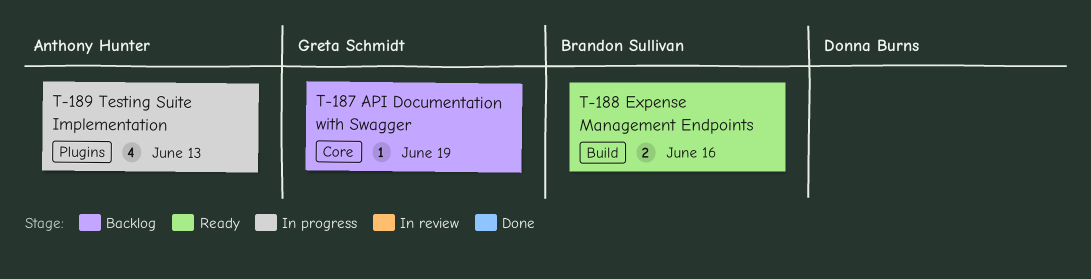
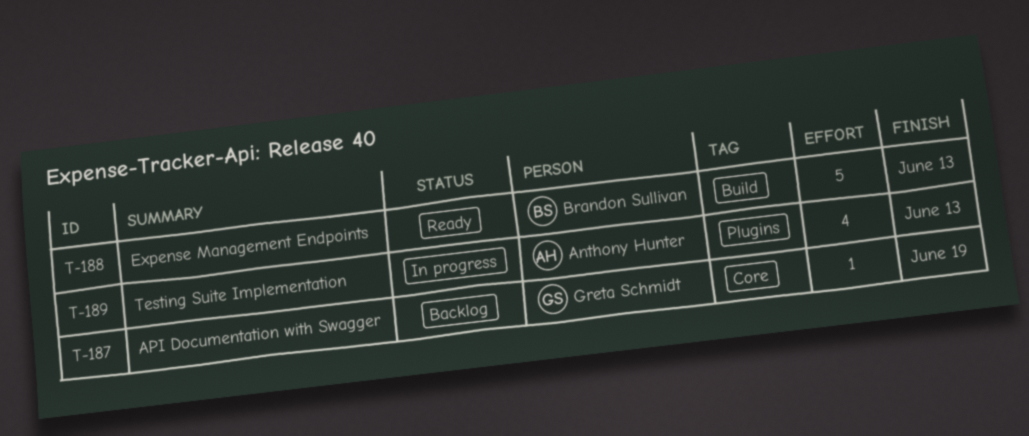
T-188, estimate: 2 -> 5
T-188, due: Jun 16 -> Jun 13

